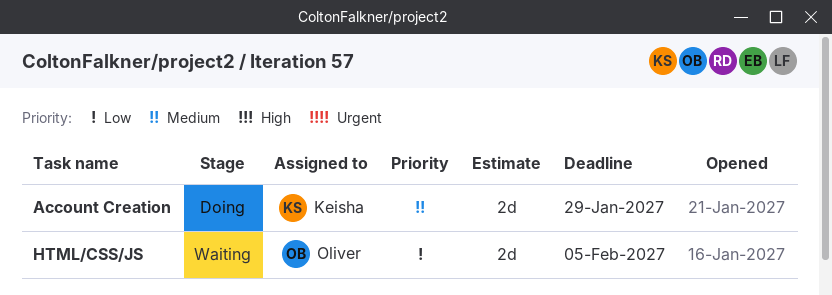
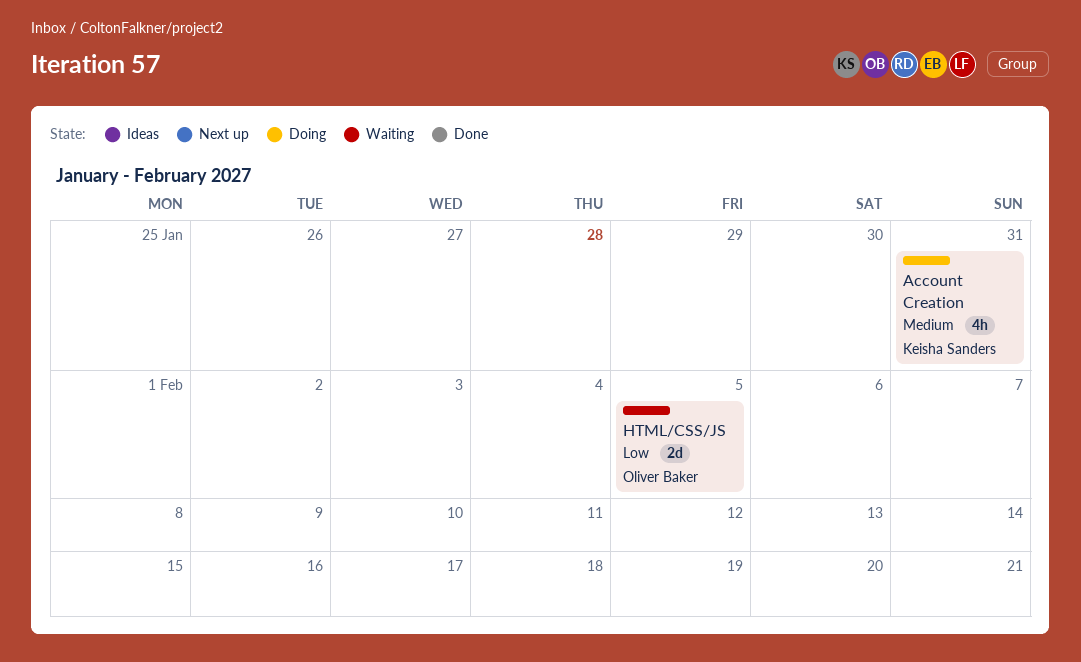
Account Creation, estimate: 2d -> 4h
Account Creation, due: Jan 29 -> Jan 31

